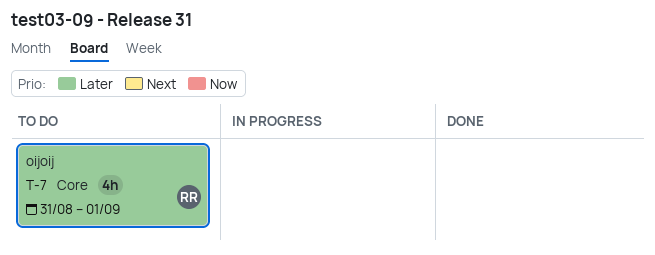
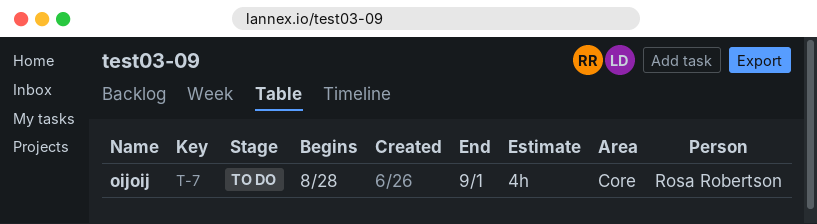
T-7, start: Aug 31 -> Aug 28

